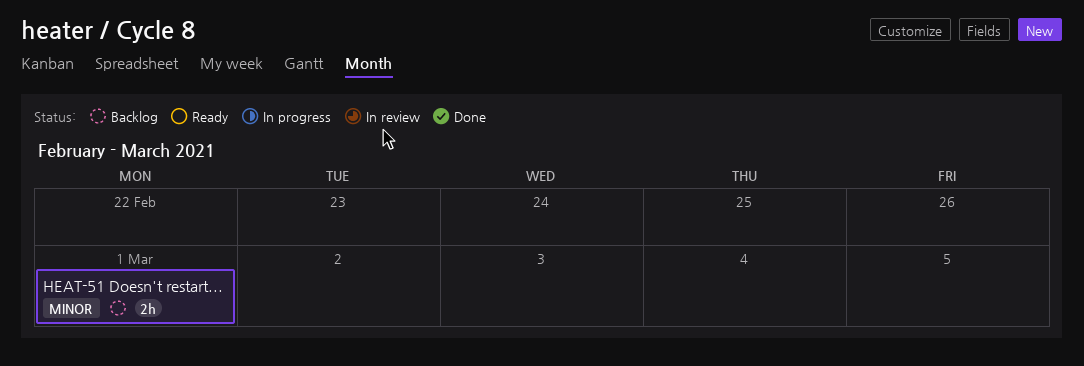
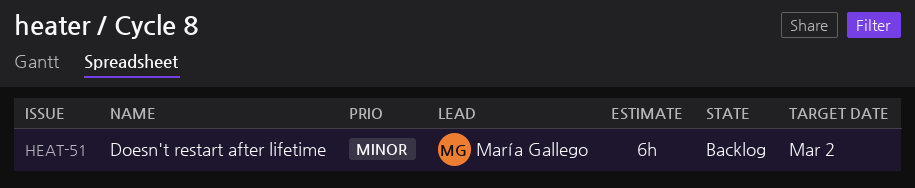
HEAT-51, estimate: 2h -> 6h
HEAT-51, due: Mar 1 -> Mar 2

